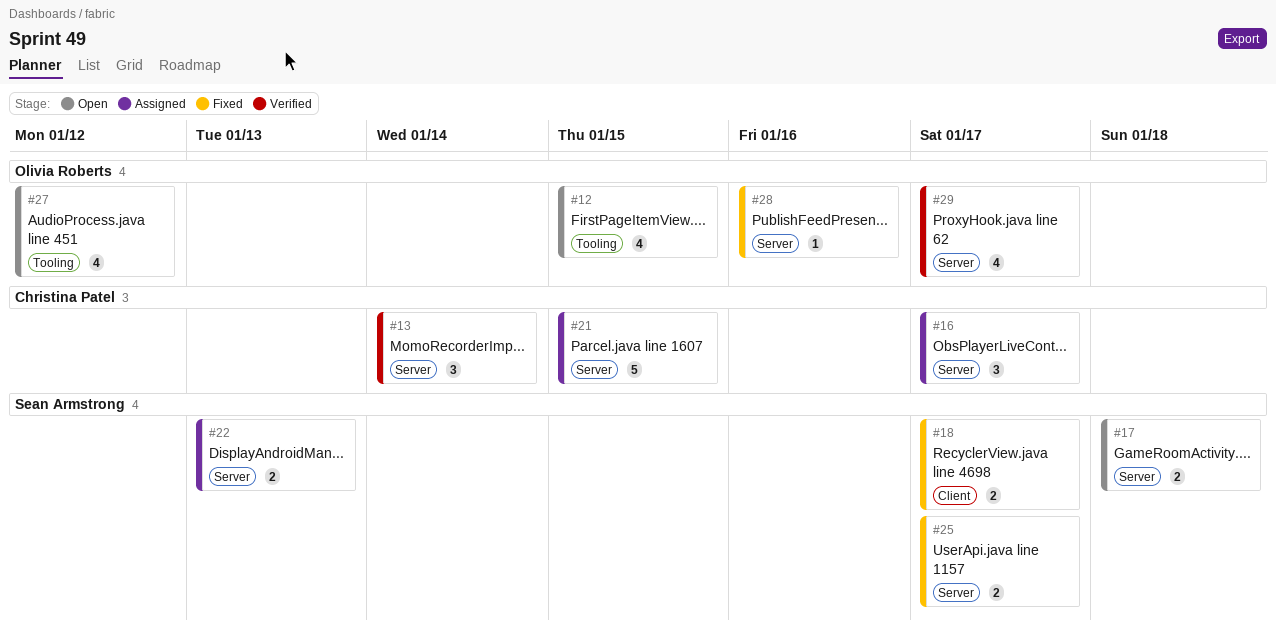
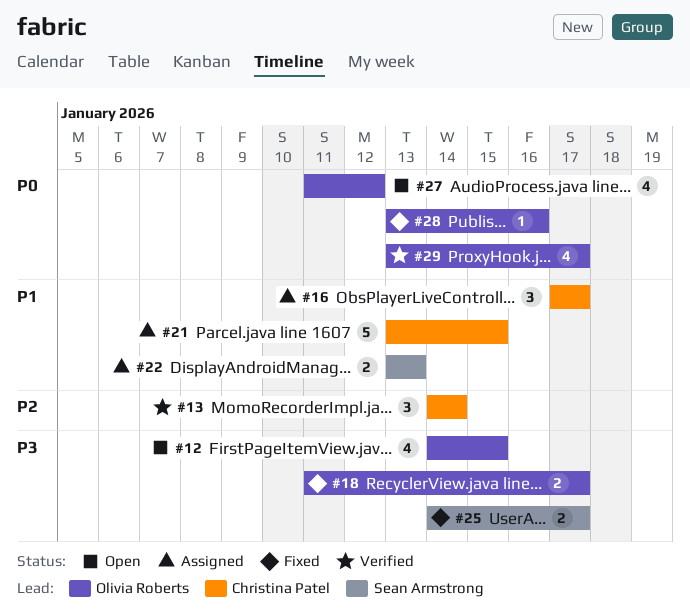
#17: present -> none
#18, owner: Sean Armstrong -> Olivia Roberts

